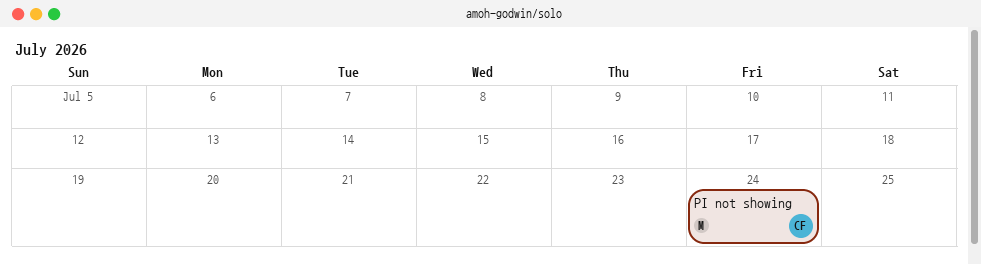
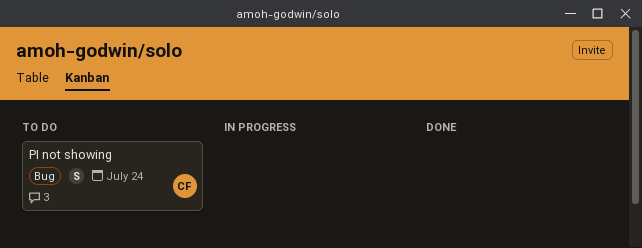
PI not showing, estimate: M -> S

